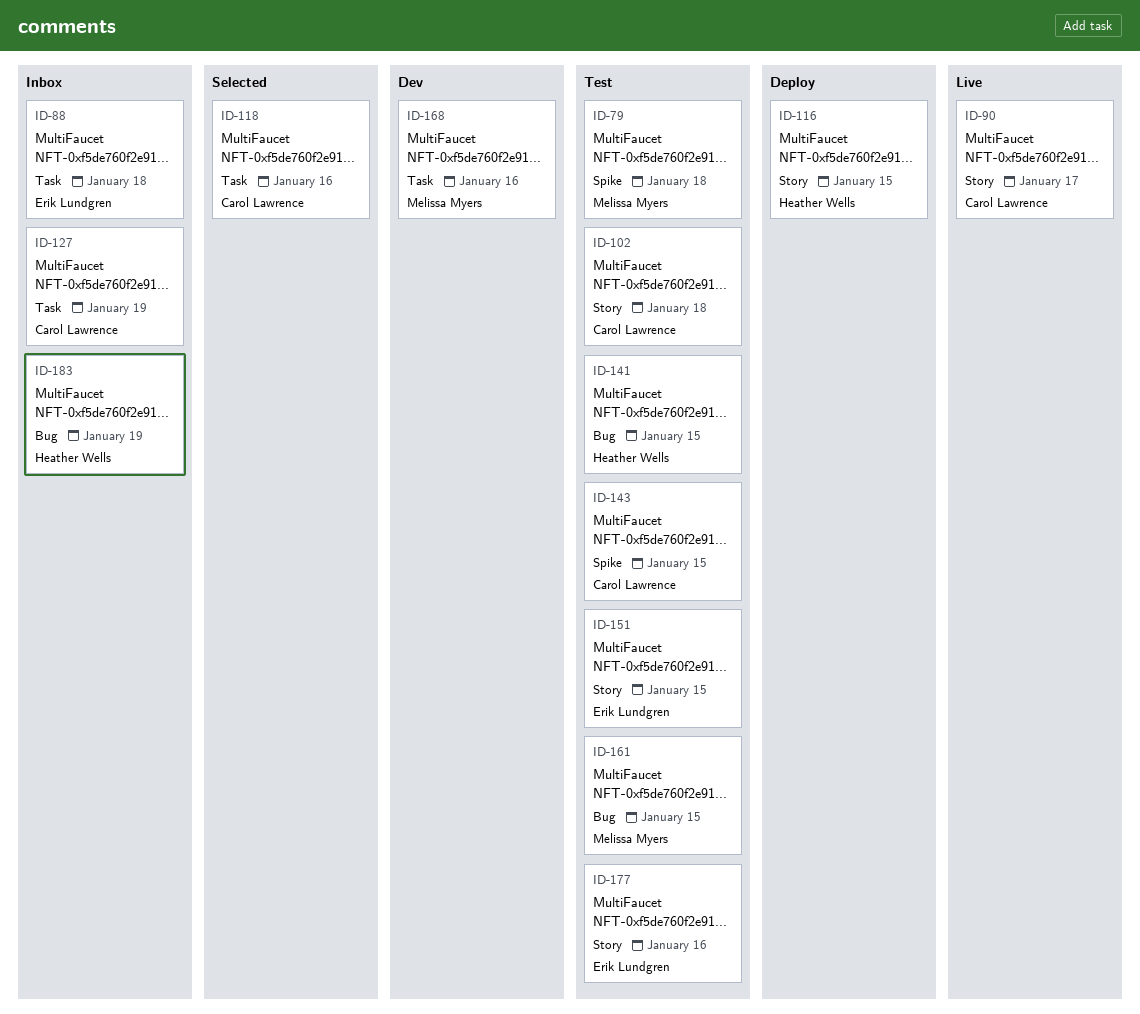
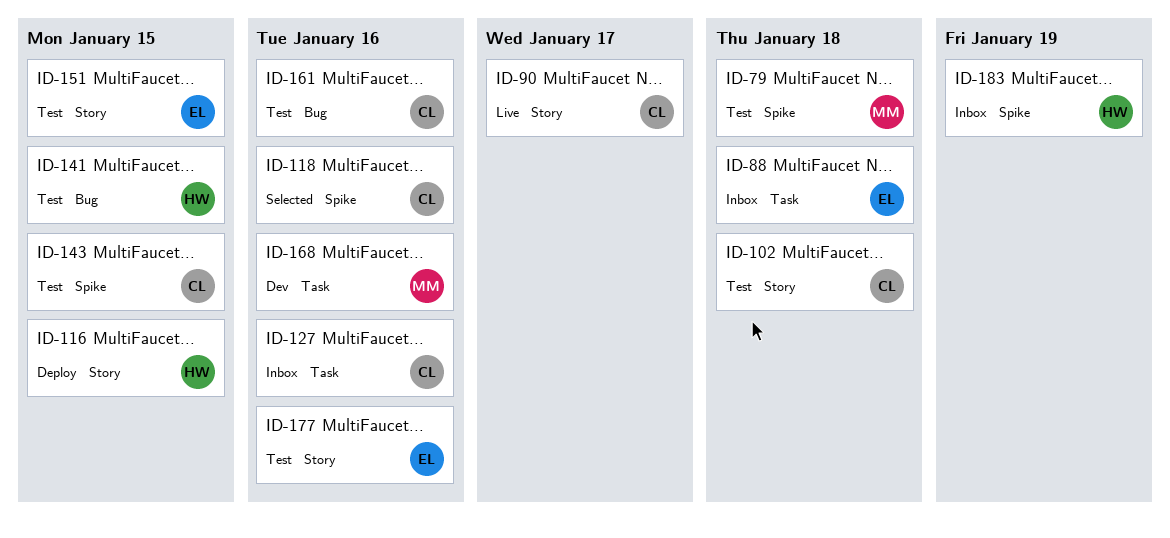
ID-118, label: Task -> Spike
ID-127, due: Jan 19 -> Jan 16
ID-161, owner: Melissa Myers -> Carol Lawrence
ID-161, due: Jan 15 -> Jan 16
ID-183, label: Bug -> Spike

